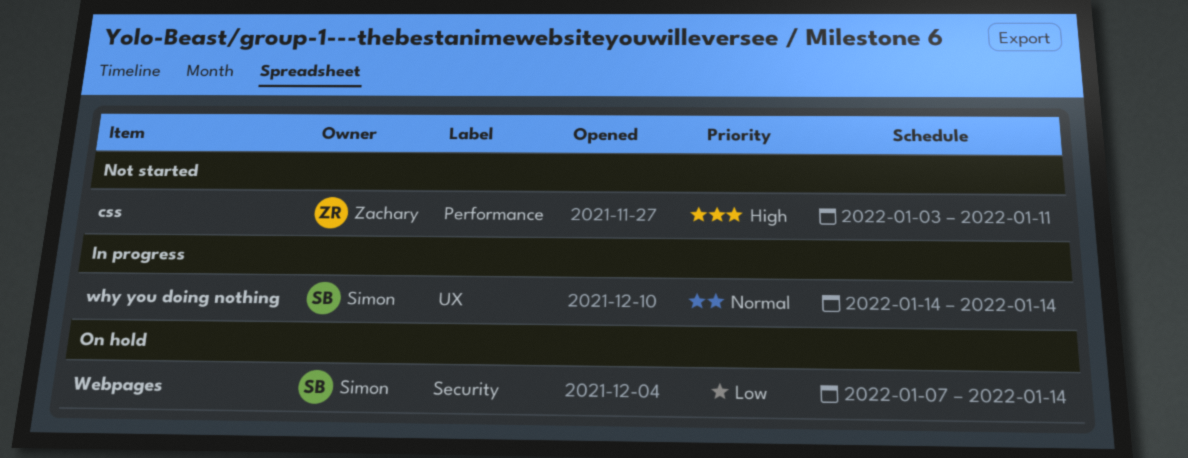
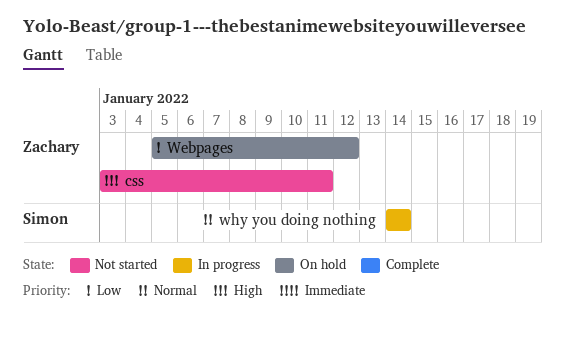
Webpages, owner: Simon -> Zachary
Webpages, start: Jan 7 -> Jan 5
Webpages, due: Jan 14 -> Jan 12

